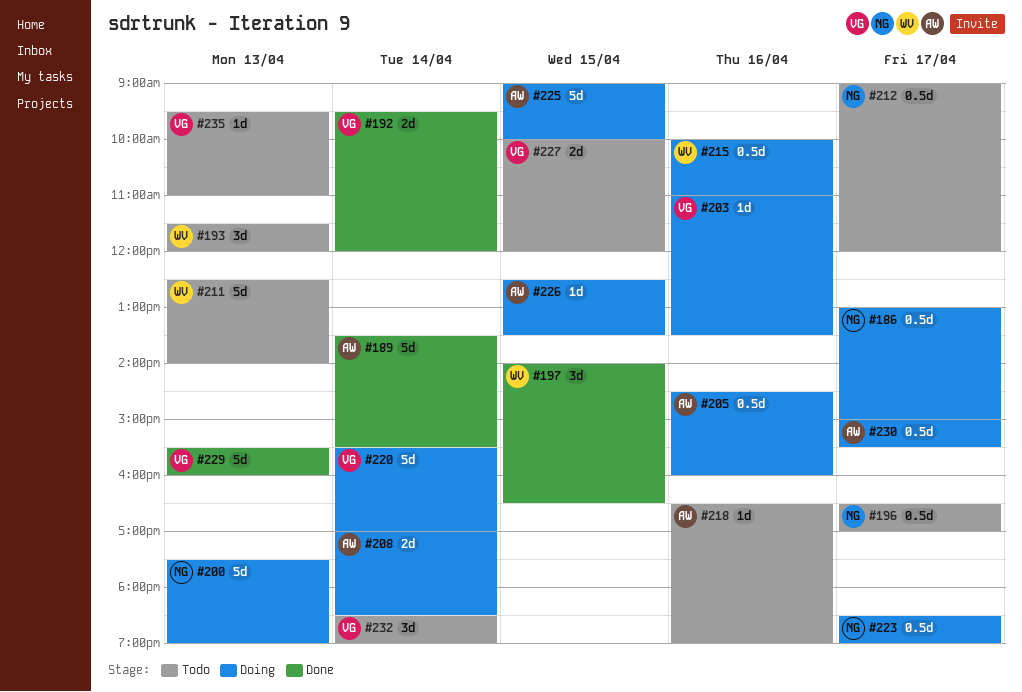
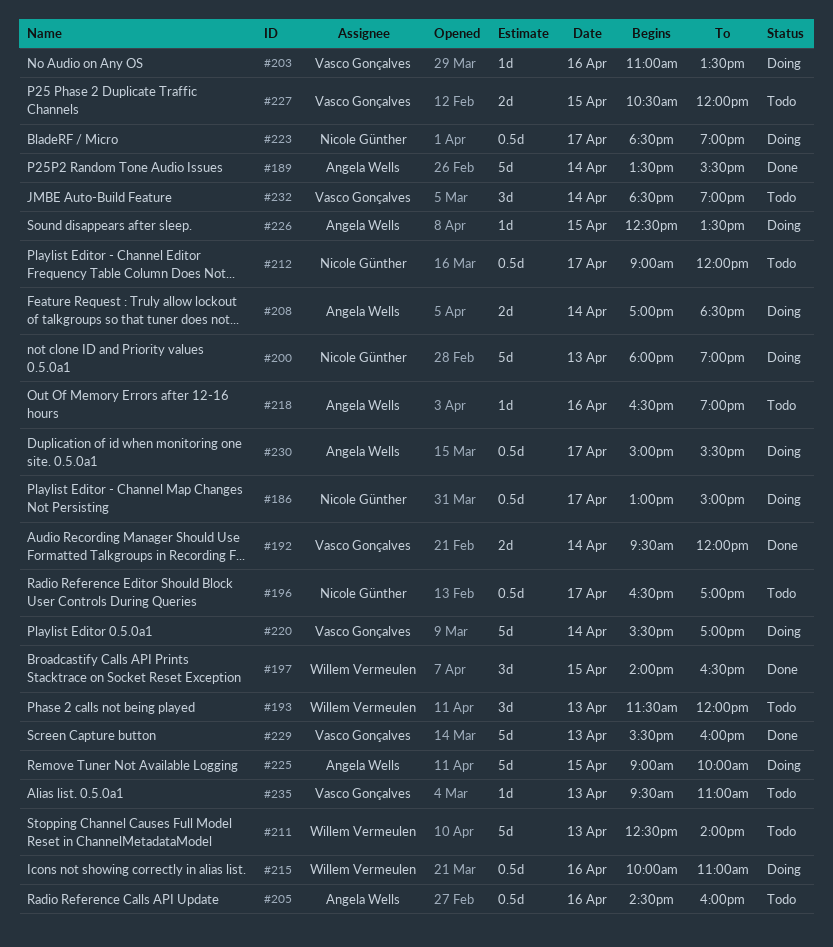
#200, begins: 17:30 -> 18:00
#205, status: Doing -> Todo
#227, begins: 10:00 -> 10:30

